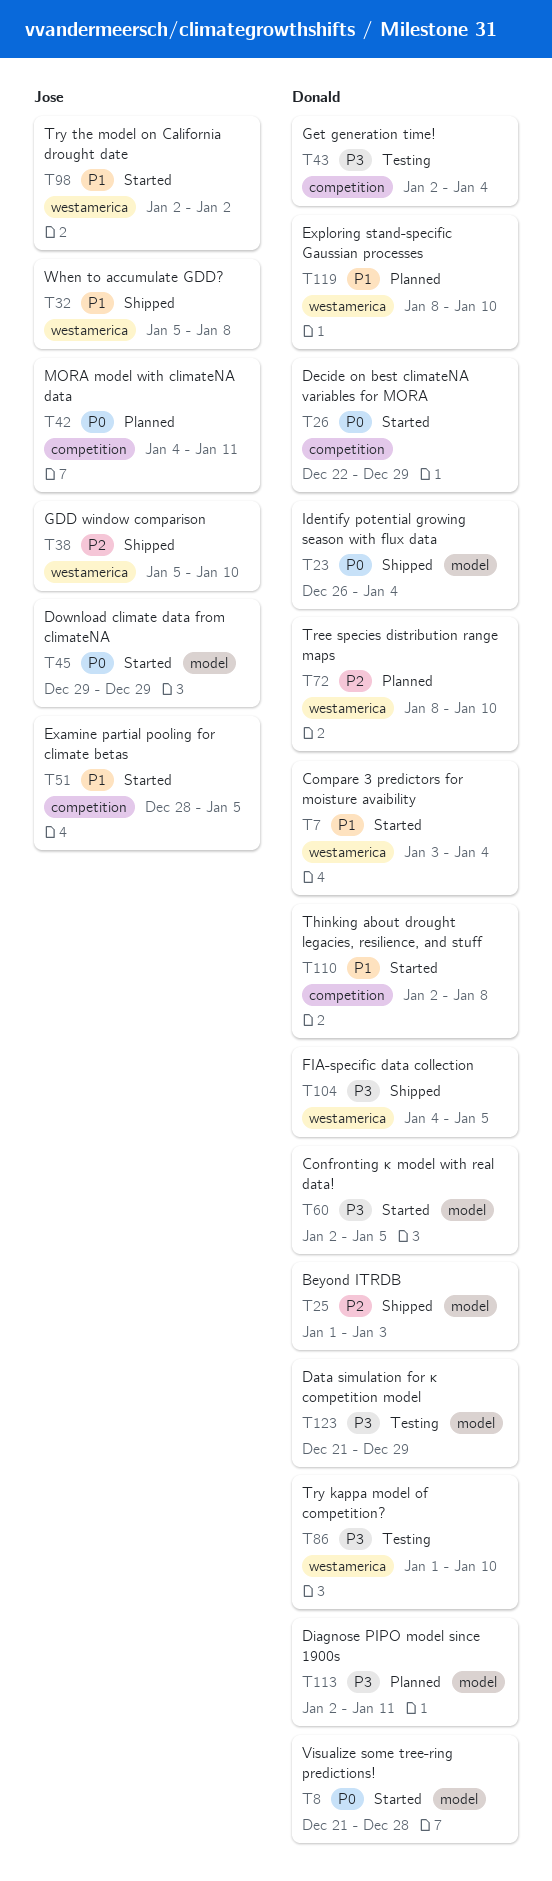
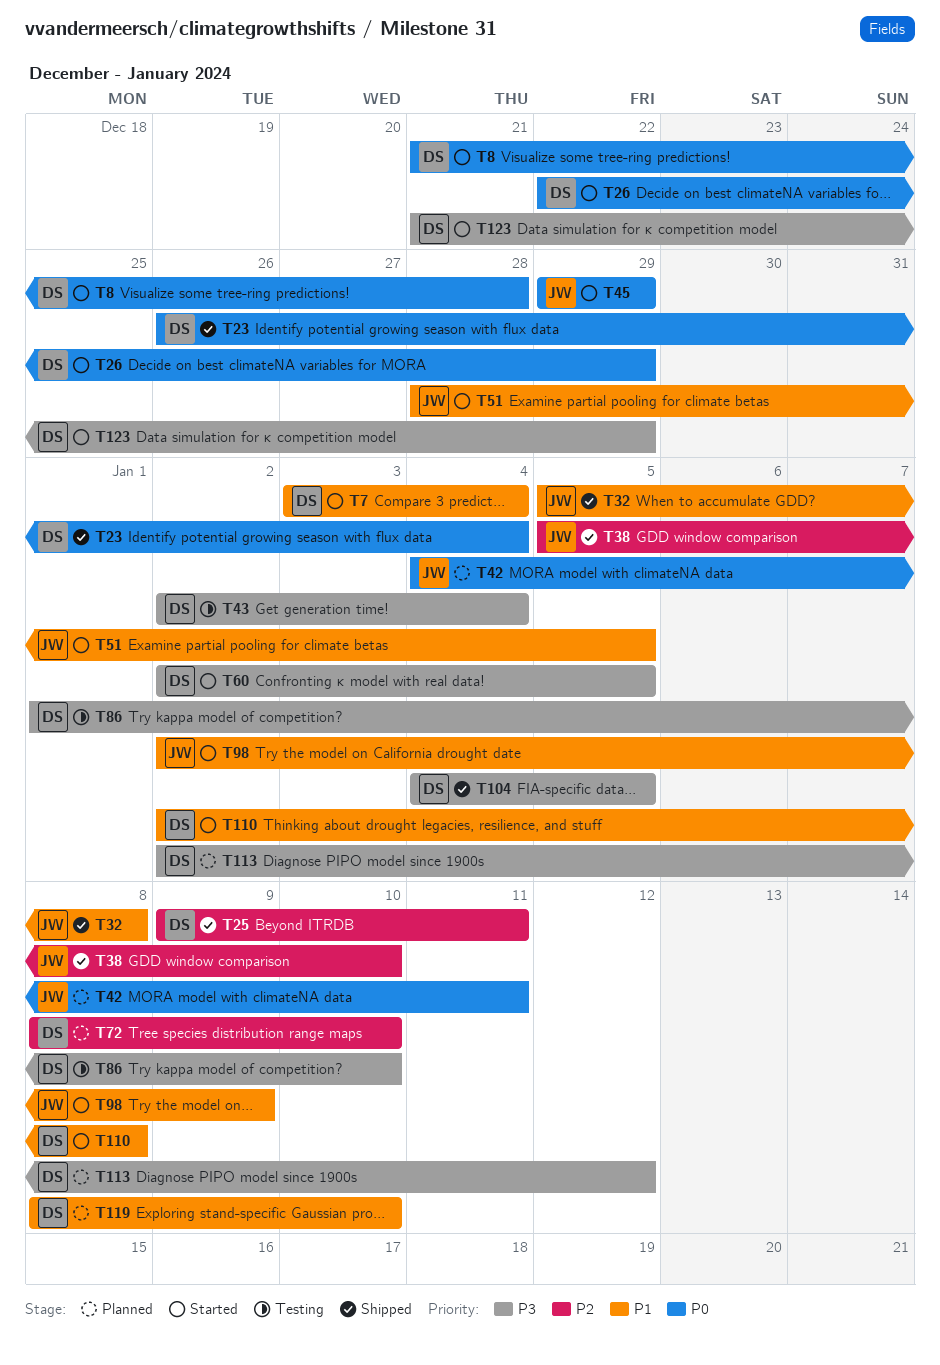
T25, start: Jan 1 -> Jan 9
T25, due: Jan 3 -> Jan 11
T98, due: Jan 2 -> Jan 9
T113, due: Jan 11 -> Jan 12
T123, status: Testing -> Started

